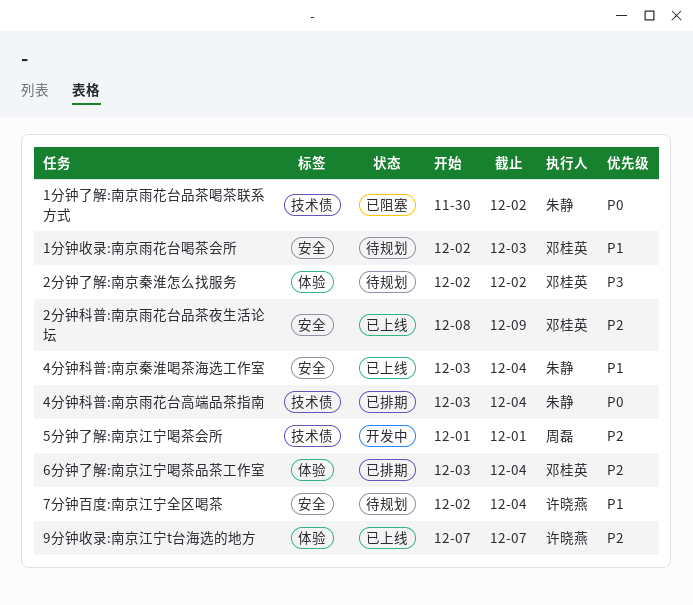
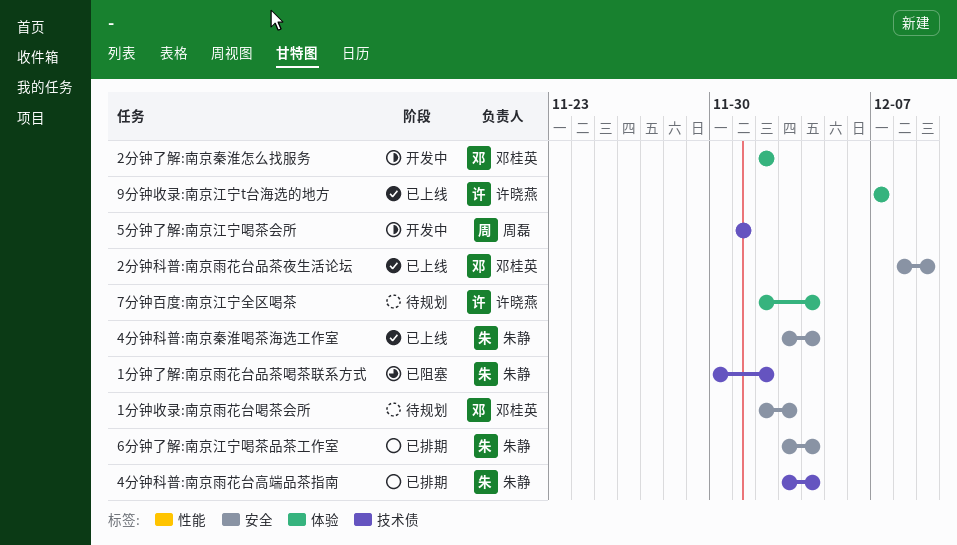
2分钟了解:南京秦淮怎么找服务, status: 待规划 -> 开发中
6分钟了解:南京江宁喝茶品茶工作室, owner: 邓桂英 -> 朱静
6分钟了解:南京江宁喝茶品茶工作室, label: 体验 -> 安全
7分钟百度:南京江宁全区喝茶, label: 安全 -> 体验

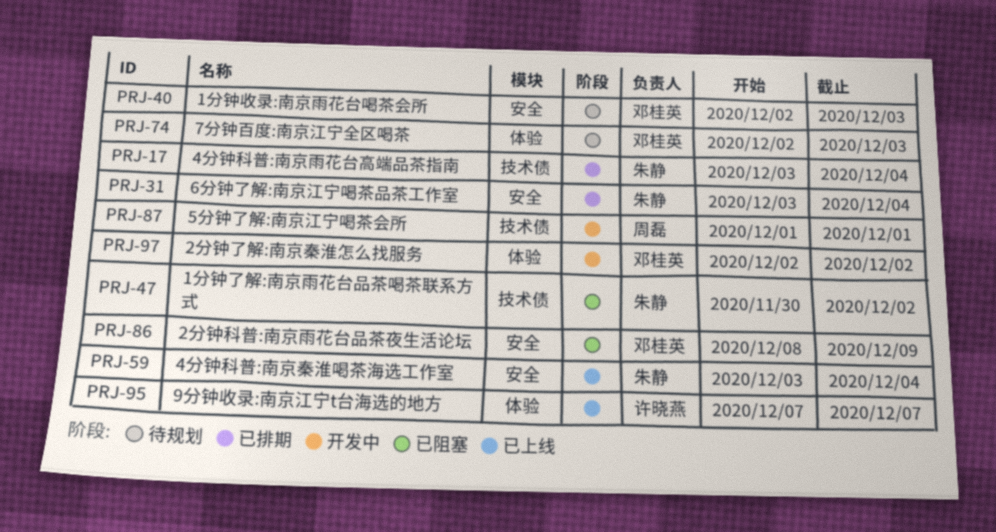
2分钟科普:南京雨花台品茶夜生活论坛, status: 已上线 -> 已阻塞
7分钟百度:南京江宁全区喝茶, owner: 许晓燕 -> 邓桂英
7分钟百度:南京江宁全区喝茶, due: Dec 4 -> Dec 3

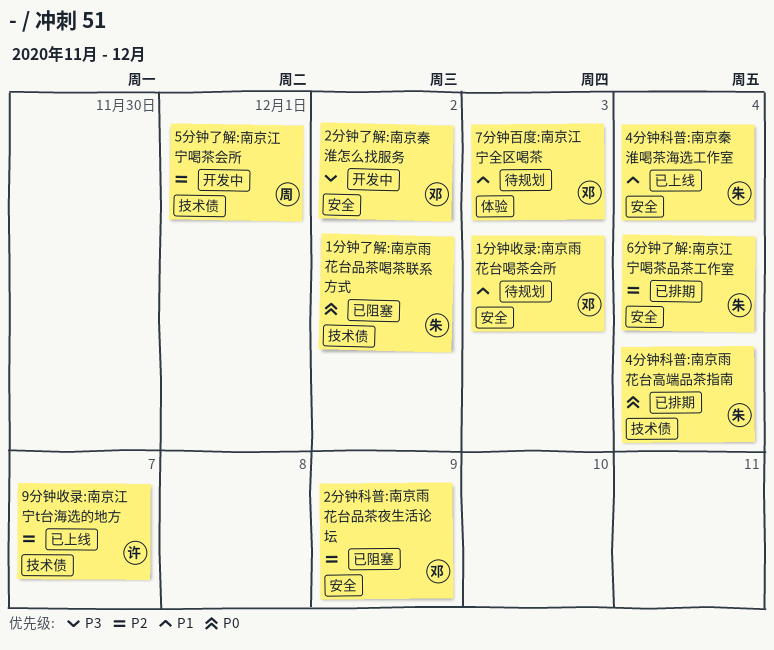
2分钟了解:南京秦淮怎么找服务, label: 体验 -> 安全
9分钟收录:南京江宁t台海选的地方, label: 体验 -> 技术债

